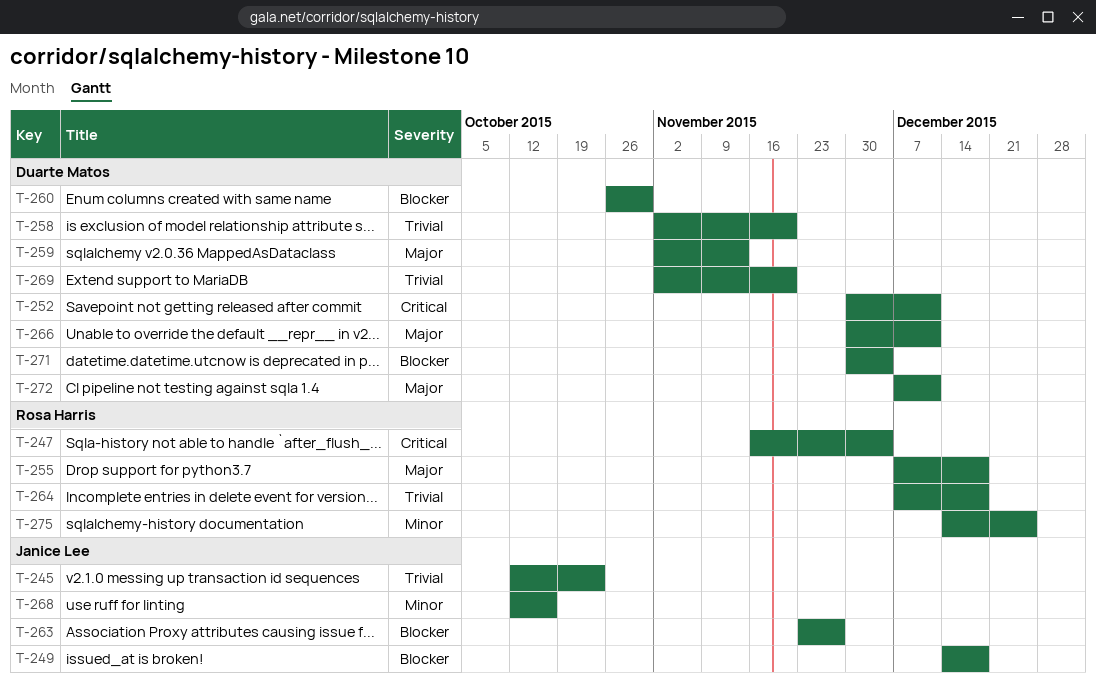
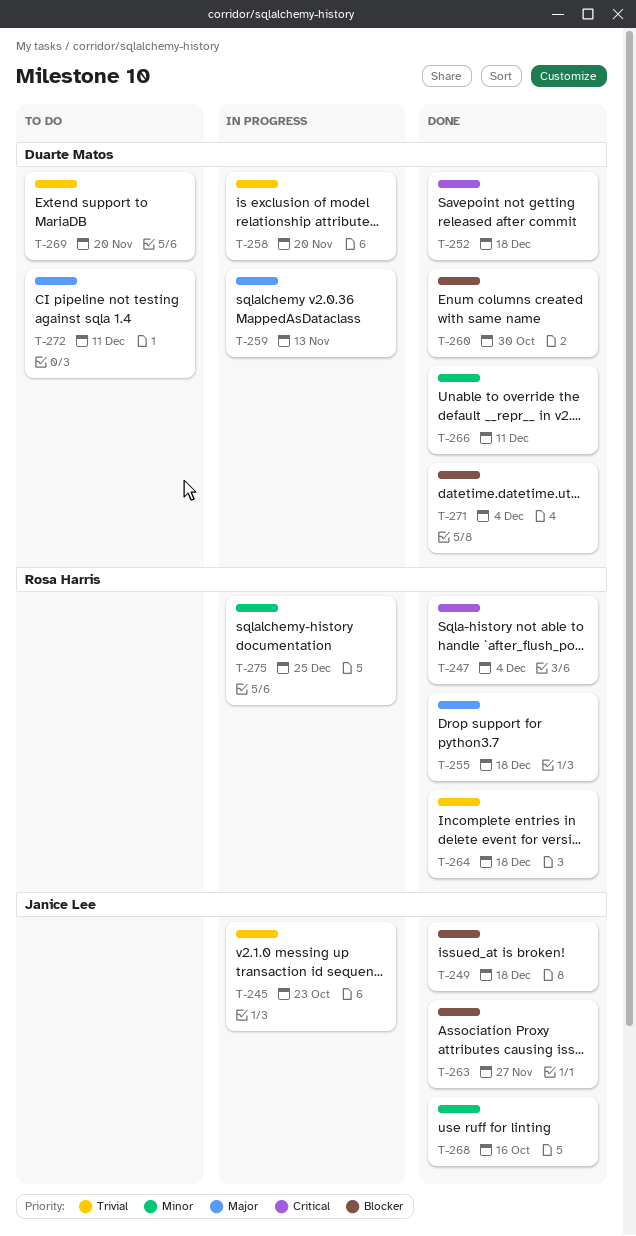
T-252, due: Dec 11 -> Dec 18
T-266, priority: Major -> Minor

